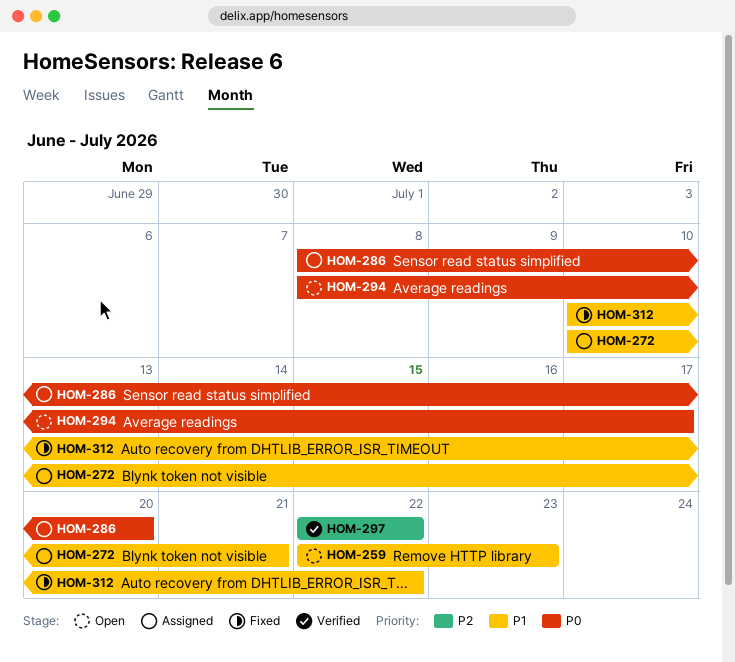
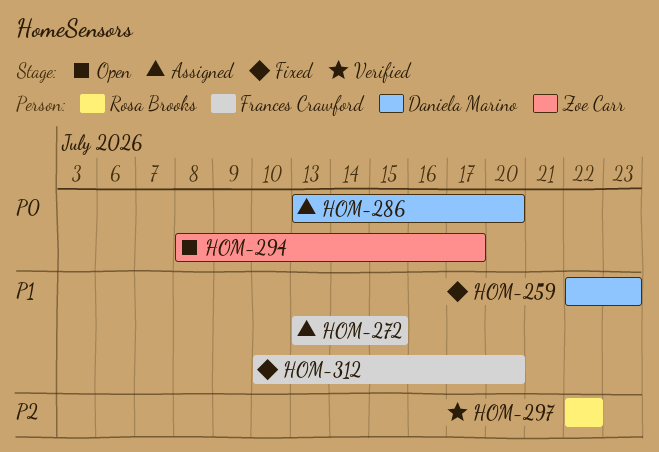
HOM-259, status: Open -> Fixed
HOM-272, start: Jul 10 -> Jul 13
HOM-272, due: Jul 21 -> Jul 15
HOM-286, start: Jul 8 -> Jul 13
HOM-312, due: Jul 22 -> Jul 20

